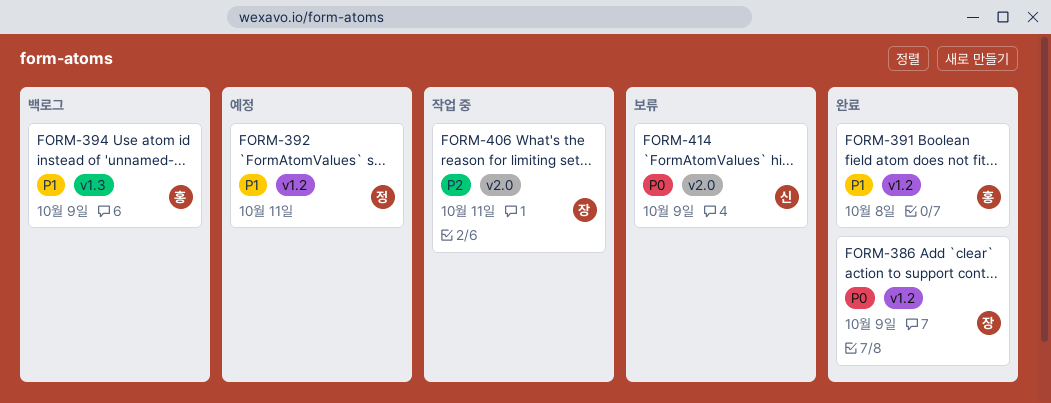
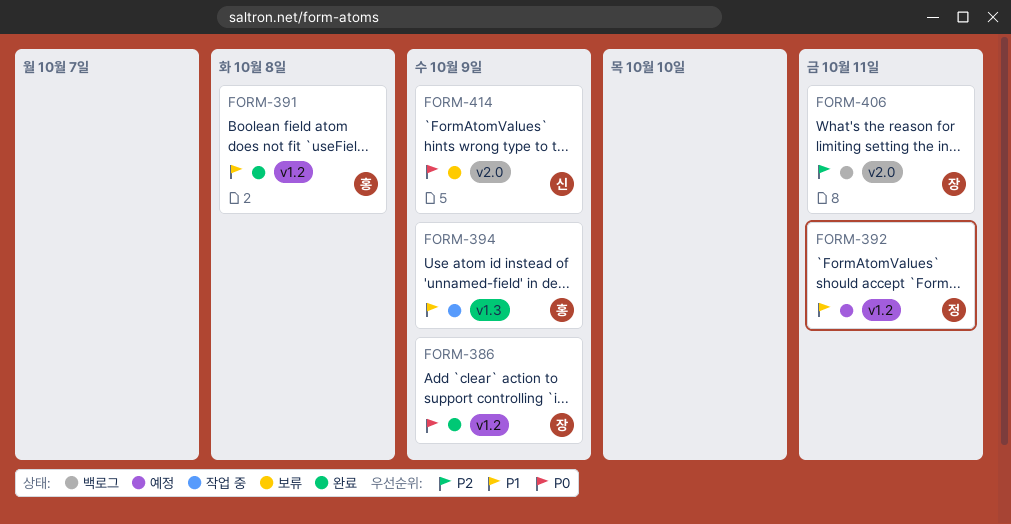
FORM-394, status: 백로그 -> 작업 중
FORM-406, status: 작업 중 -> 백로그

